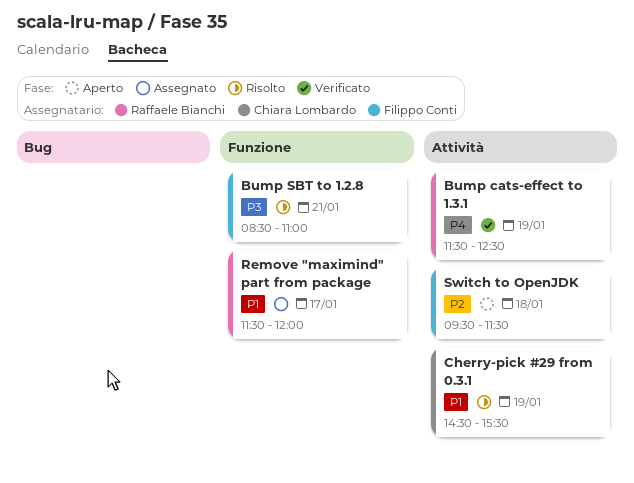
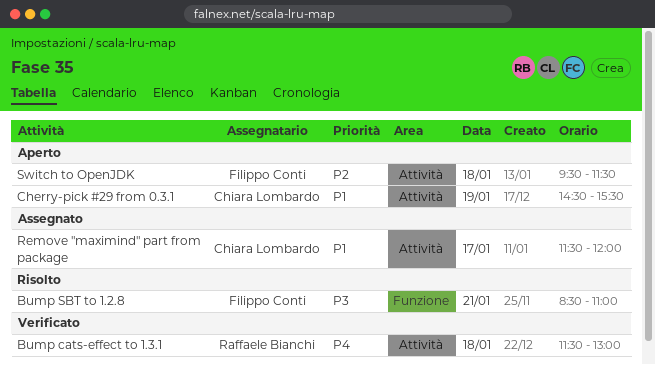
Bump cats-effect to 1.3.1, day: Jan 19 -> Jan 18
Bump cats-effect to 1.3.1, ends: 12:30 -> 13:00
Cherry-pick #29 from 0.3.1, status: Risolto -> Aperto
Remove "maximind" part from package, owner: Raffaele Bianchi -> Chiara Lombardo
Remove "maximind" part from package, label: Funzione -> Attività

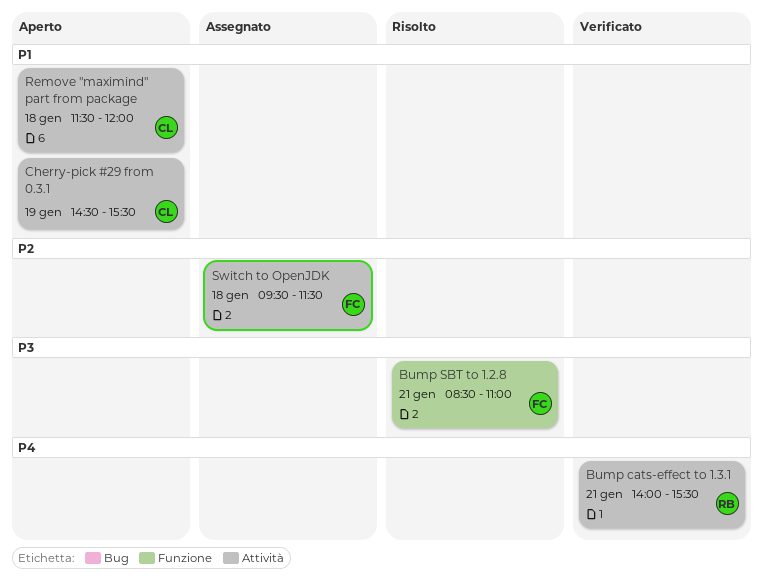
Bump cats-effect to 1.3.1, day: Jan 18 -> Jan 21
Bump cats-effect to 1.3.1, begins: 11:30 -> 14:00
Bump cats-effect to 1.3.1, ends: 13:00 -> 15:30
Remove "maximind" part from package, status: Assegnato -> Aperto
Remove "maximind" part from package, day: Jan 17 -> Jan 18
Switch to OpenJDK, status: Aperto -> Assegnato

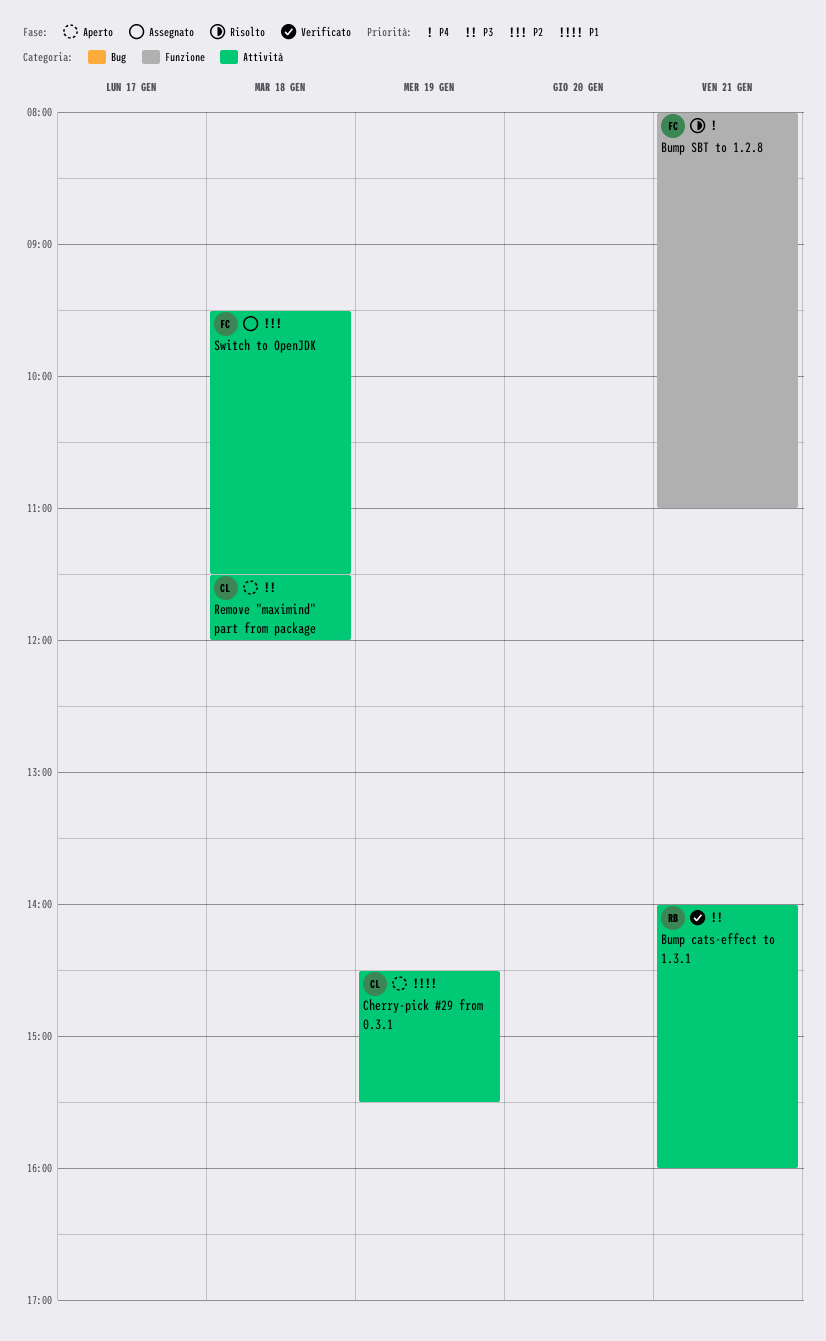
Bump cats-effect to 1.3.1, priority: P4 -> P3
Bump cats-effect to 1.3.1, ends: 15:30 -> 16:00
Bump SBT to 1.2.8, priority: P3 -> P4
Bump SBT to 1.2.8, begins: 08:30 -> 08:00
Remove "maximind" part from package, priority: P1 -> P3

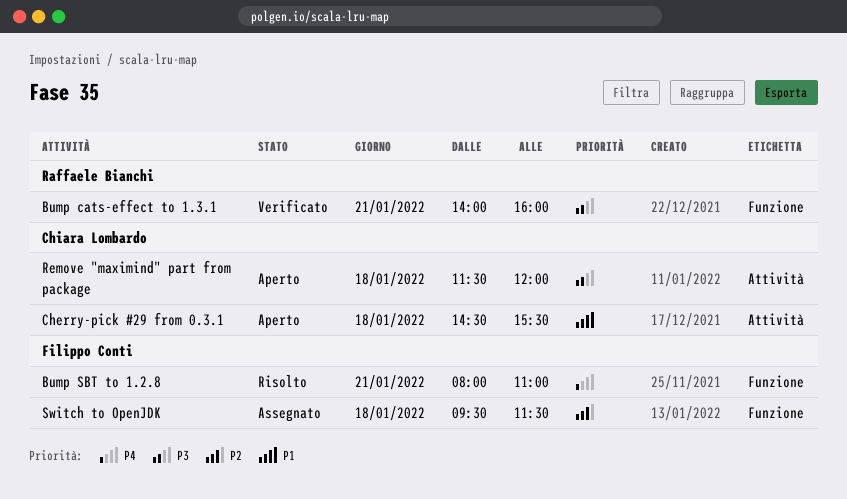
Bump cats-effect to 1.3.1, label: Attività -> Funzione
Cherry-pick #29 from 0.3.1, day: Jan 19 -> Jan 18
Switch to OpenJDK, label: Attività -> Funzione

